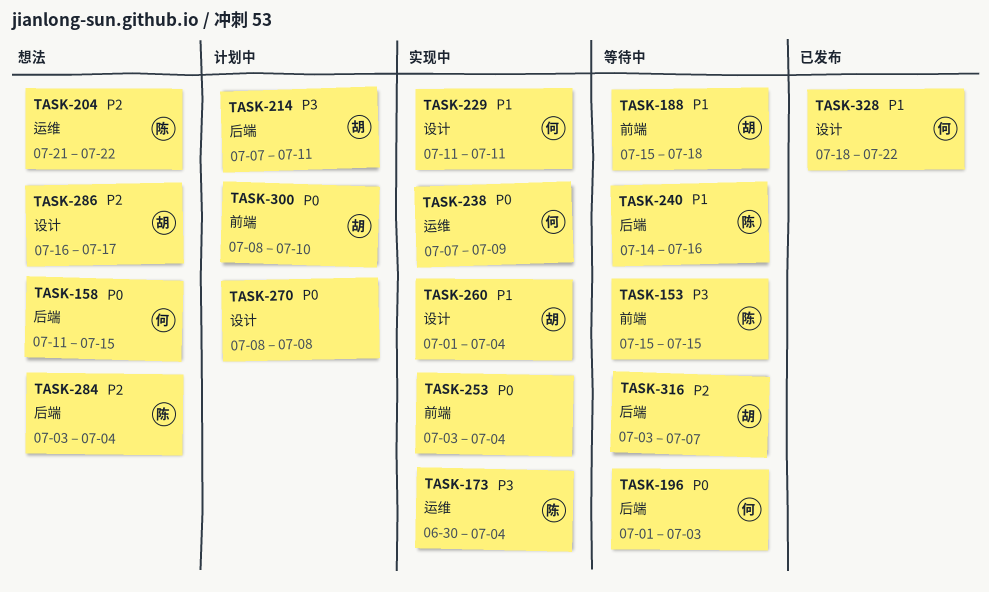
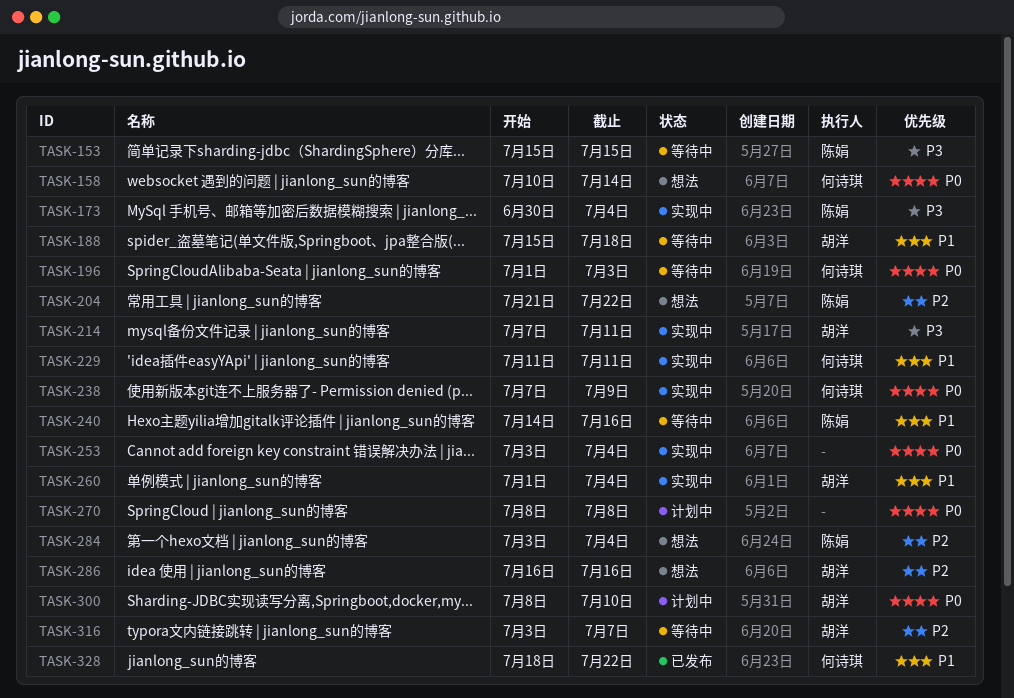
TASK-158, start: Jul 11 -> Jul 10
TASK-158, due: Jul 15 -> Jul 14
TASK-214, status: 计划中 -> 实现中
TASK-286, due: Jul 17 -> Jul 16

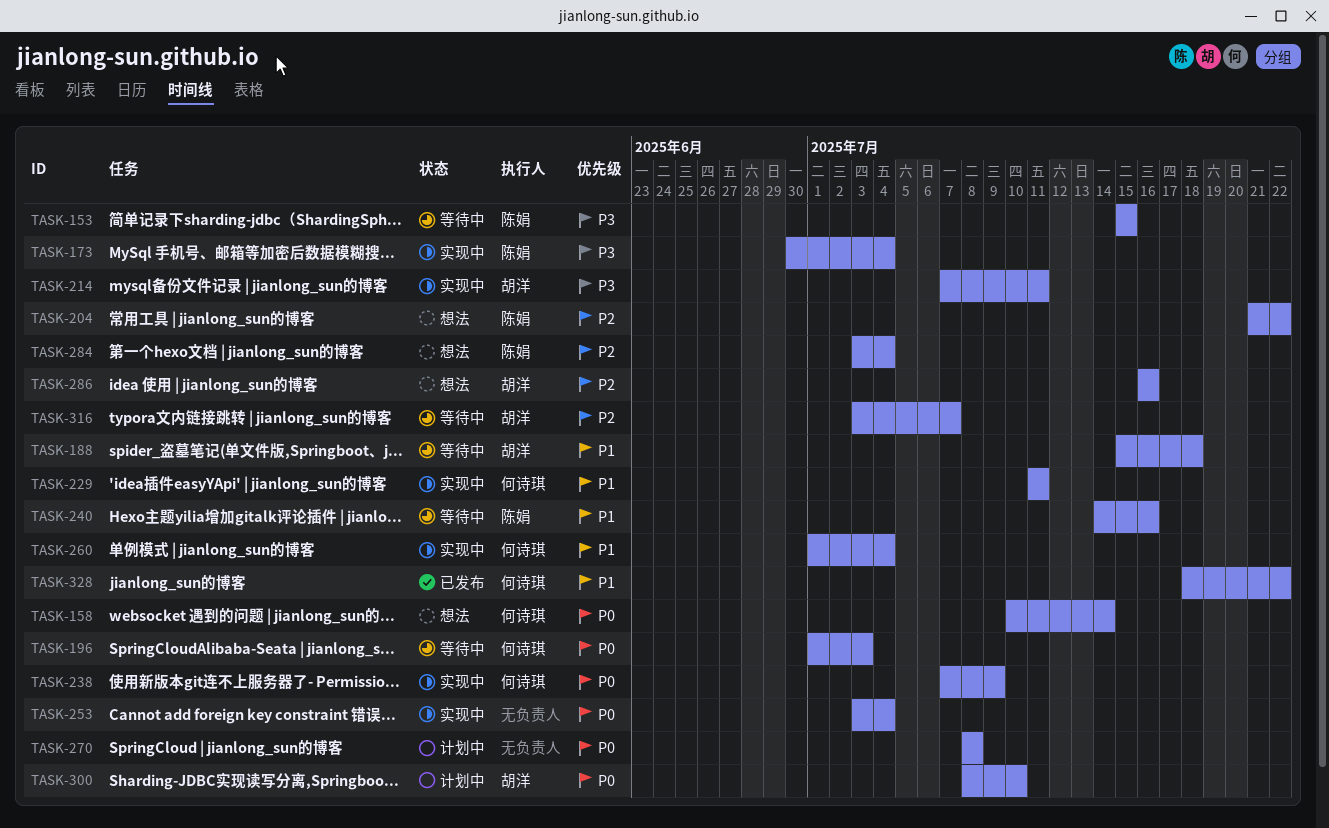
TASK-260, owner: 胡洋 -> 何诗琪

